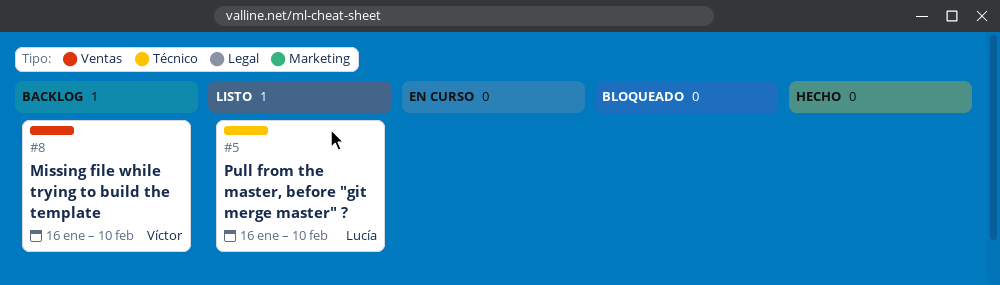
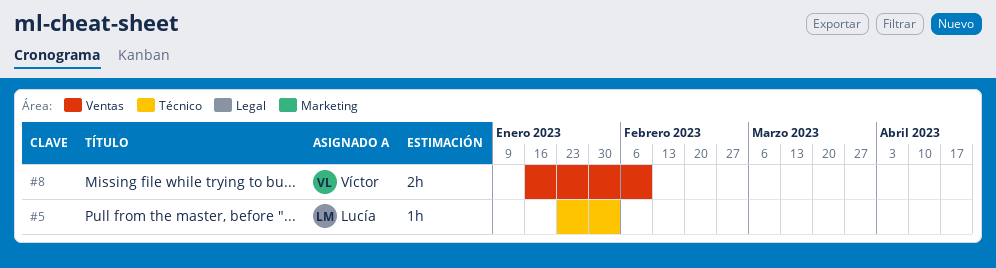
#5, start: Jan 16 -> Jan 23
#5, due: Feb 10 -> Feb 3

